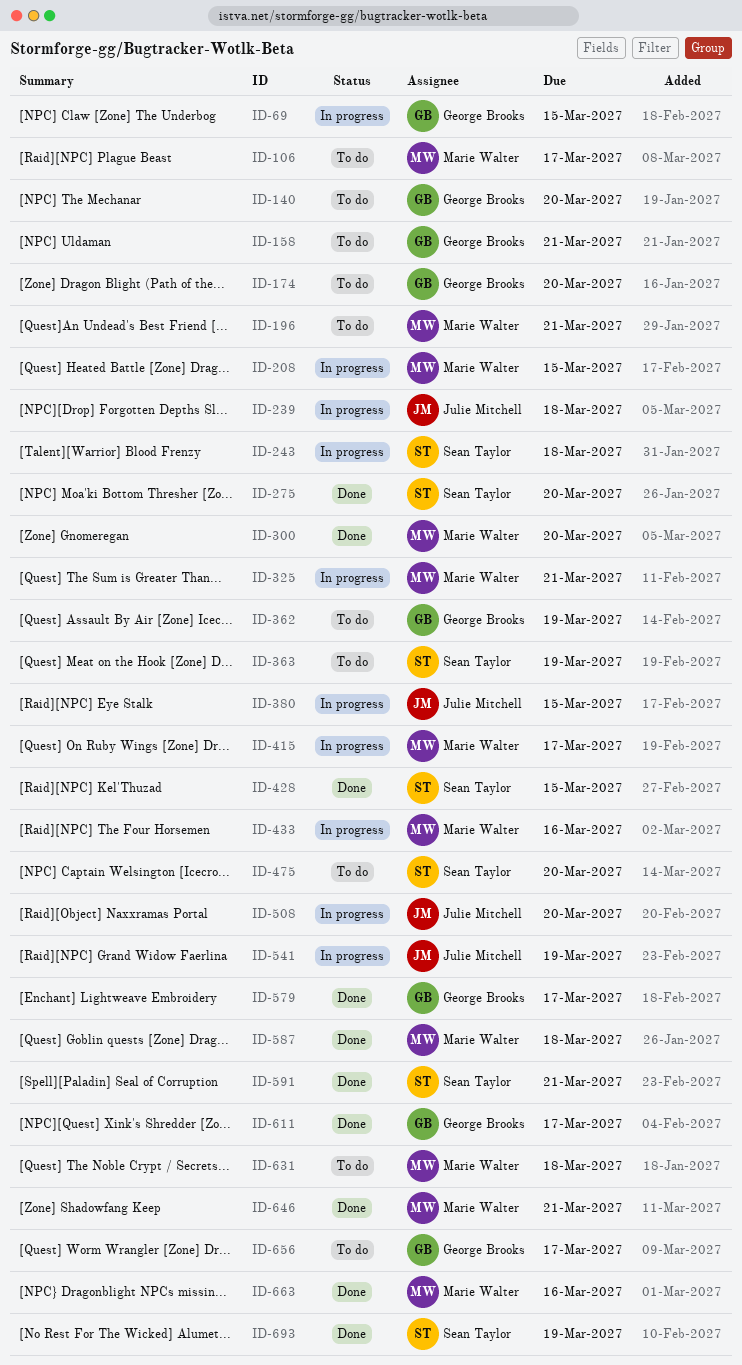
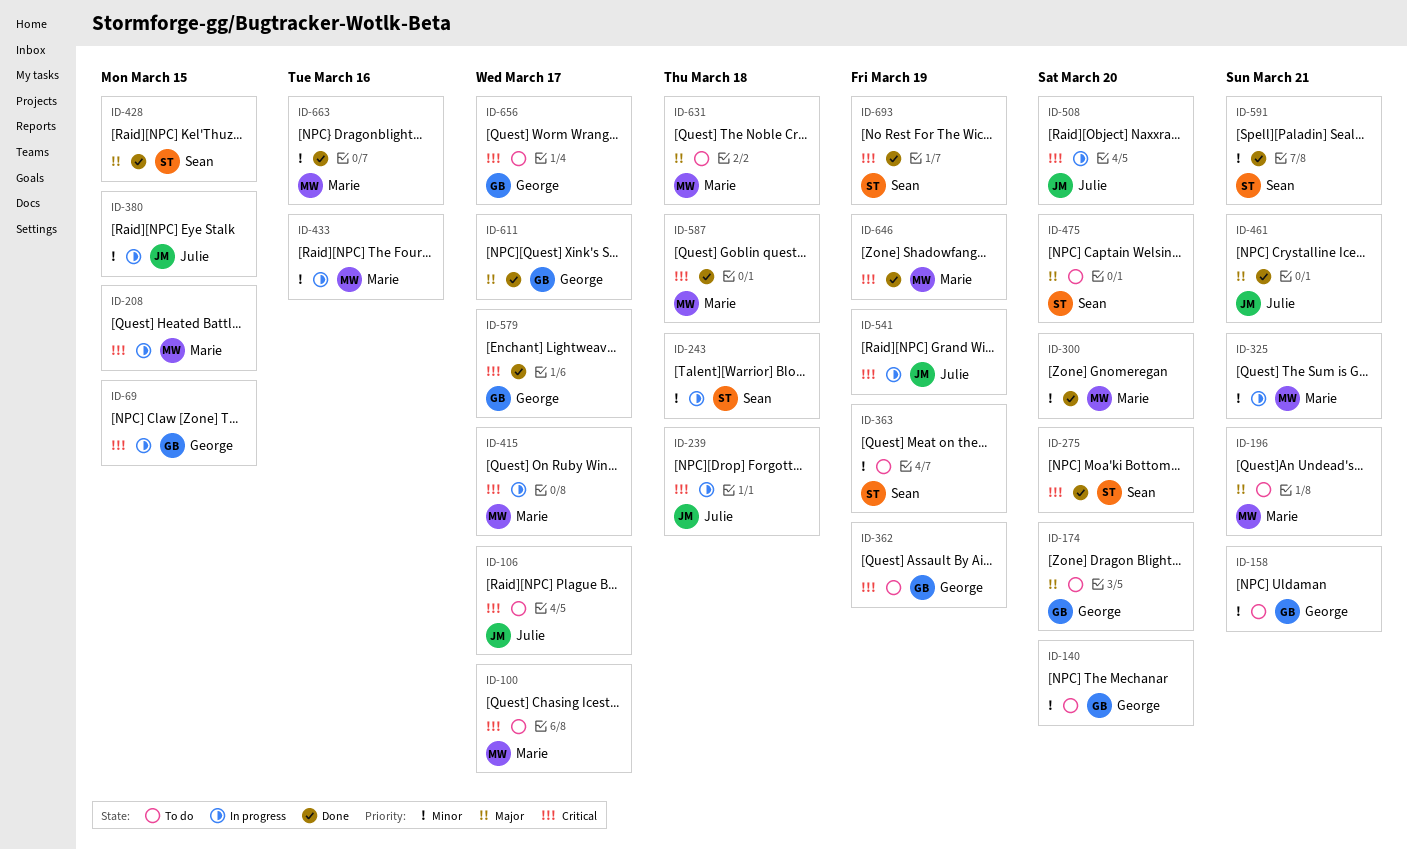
ID-100: none -> present
ID-106, owner: Marie Walter -> Julie Mitchell
ID-461: none -> present
ID-646, due: Mar 21 -> Mar 19

